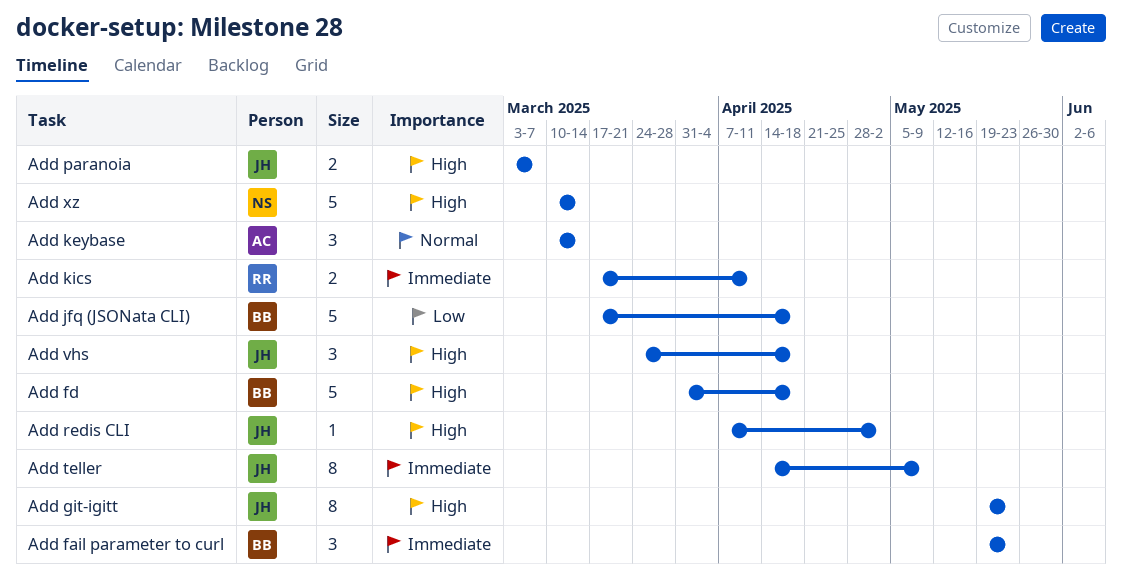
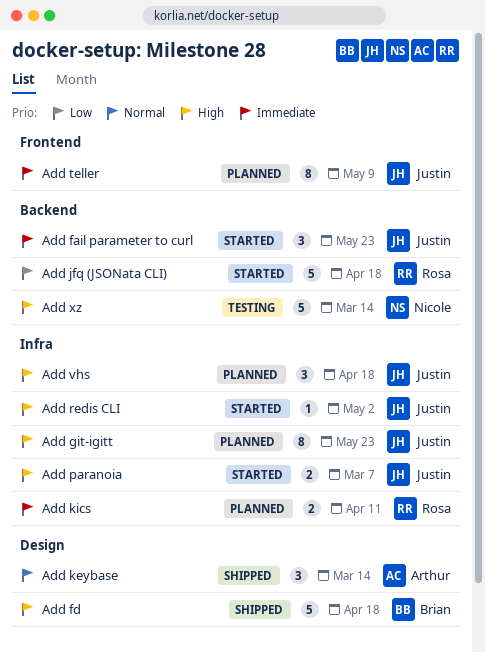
Add fail parameter to curl, owner: Brian -> Justin
Add jfq (JSONata CLI), owner: Brian -> Rosa

